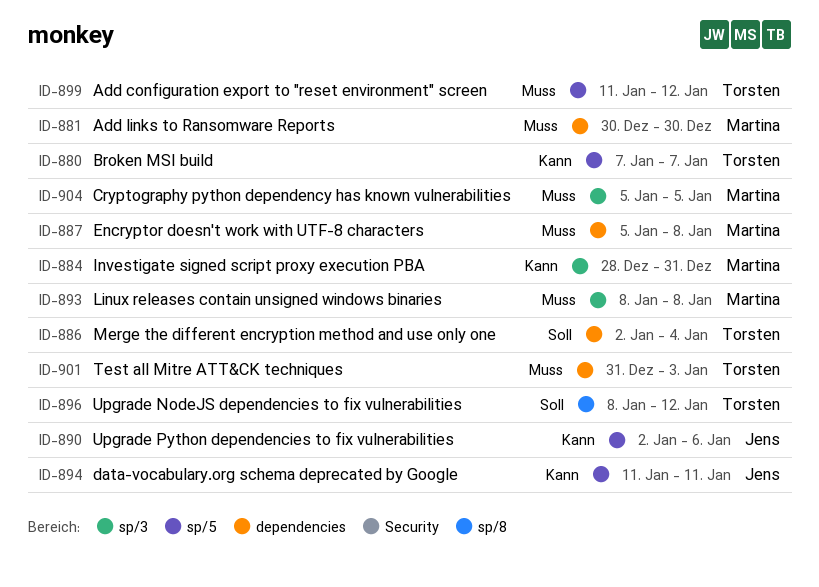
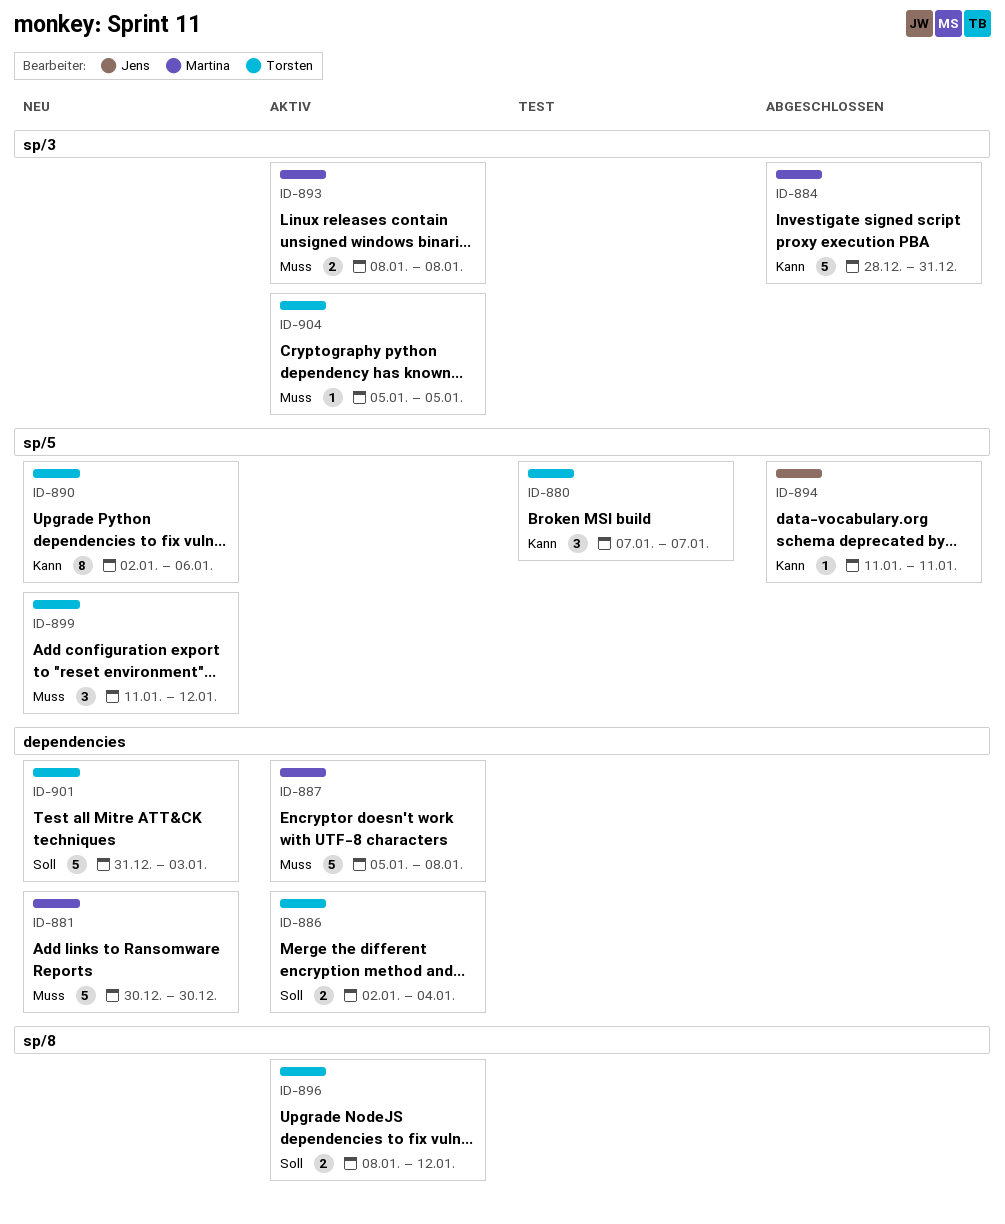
ID-890, owner: Jens -> Torsten
ID-901, priority: Muss -> Soll
ID-904, owner: Martina -> Torsten

